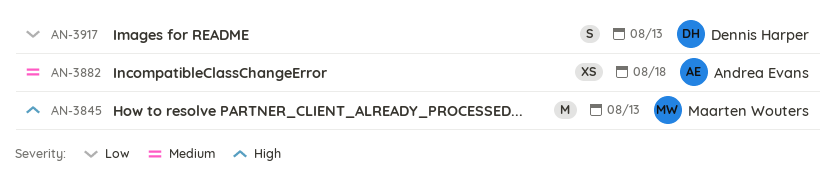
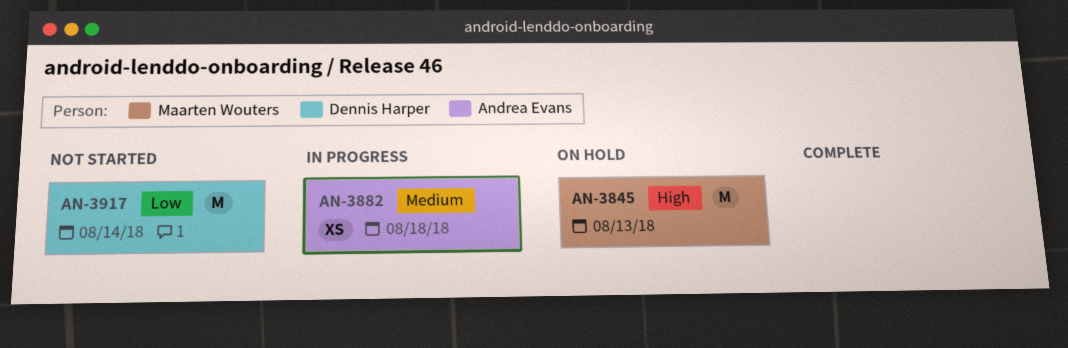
AN-3917, estimate: S -> M
AN-3917, due: Aug 13 -> Aug 14

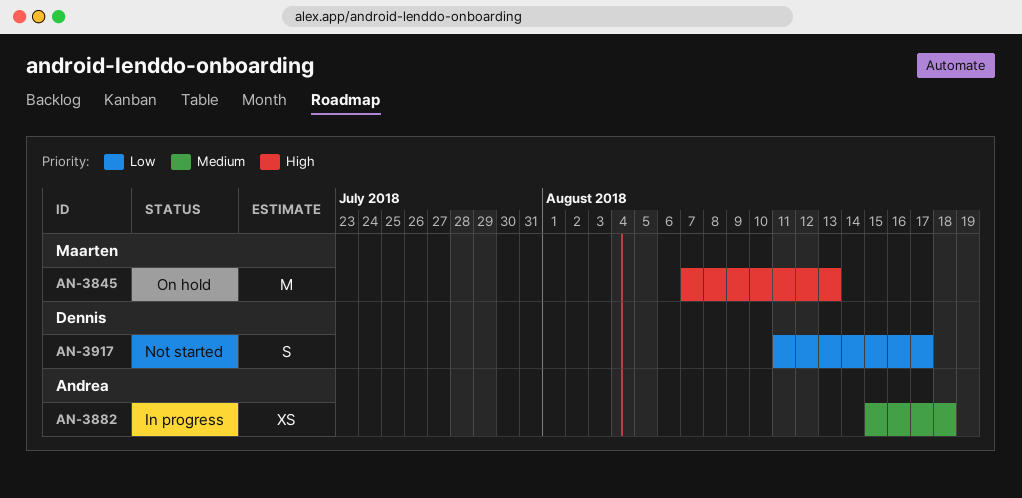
AN-3917, estimate: M -> S
AN-3917, due: Aug 14 -> Aug 17

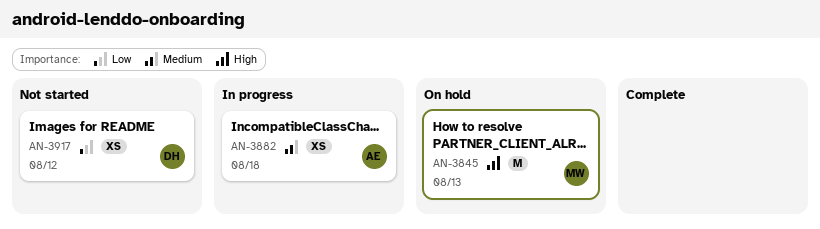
AN-3917, estimate: S -> XS
AN-3917, due: Aug 17 -> Aug 12

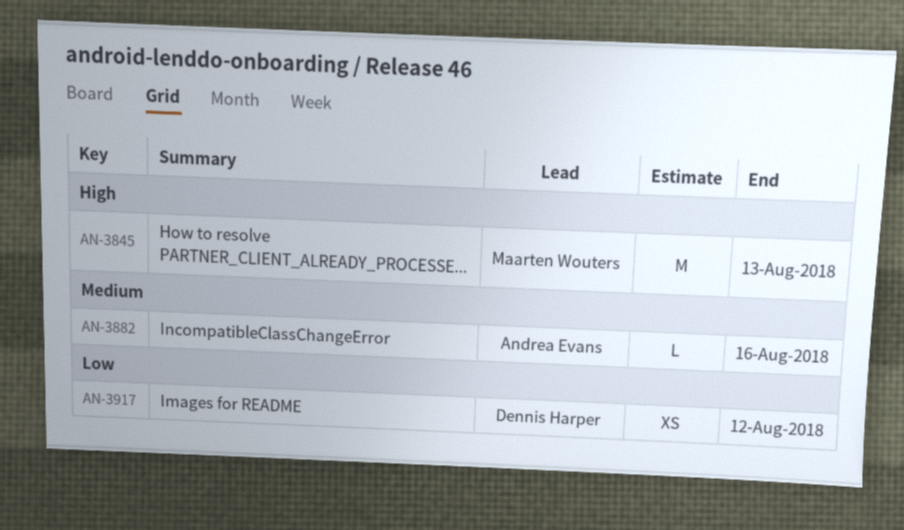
AN-3882, estimate: XS -> L
AN-3882, due: Aug 18 -> Aug 16

